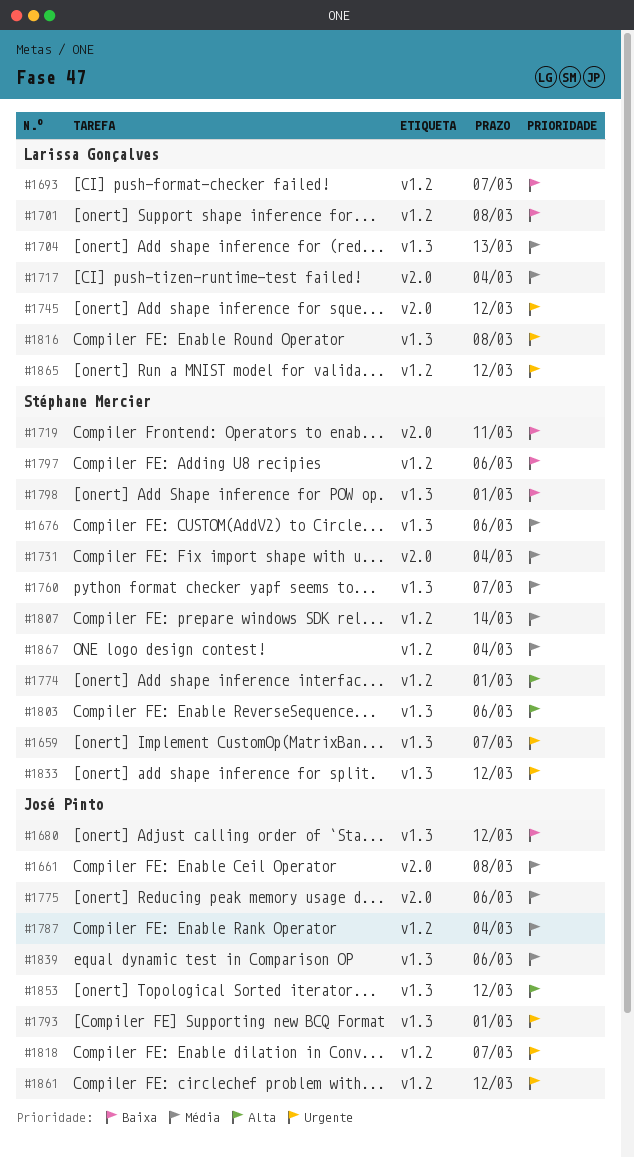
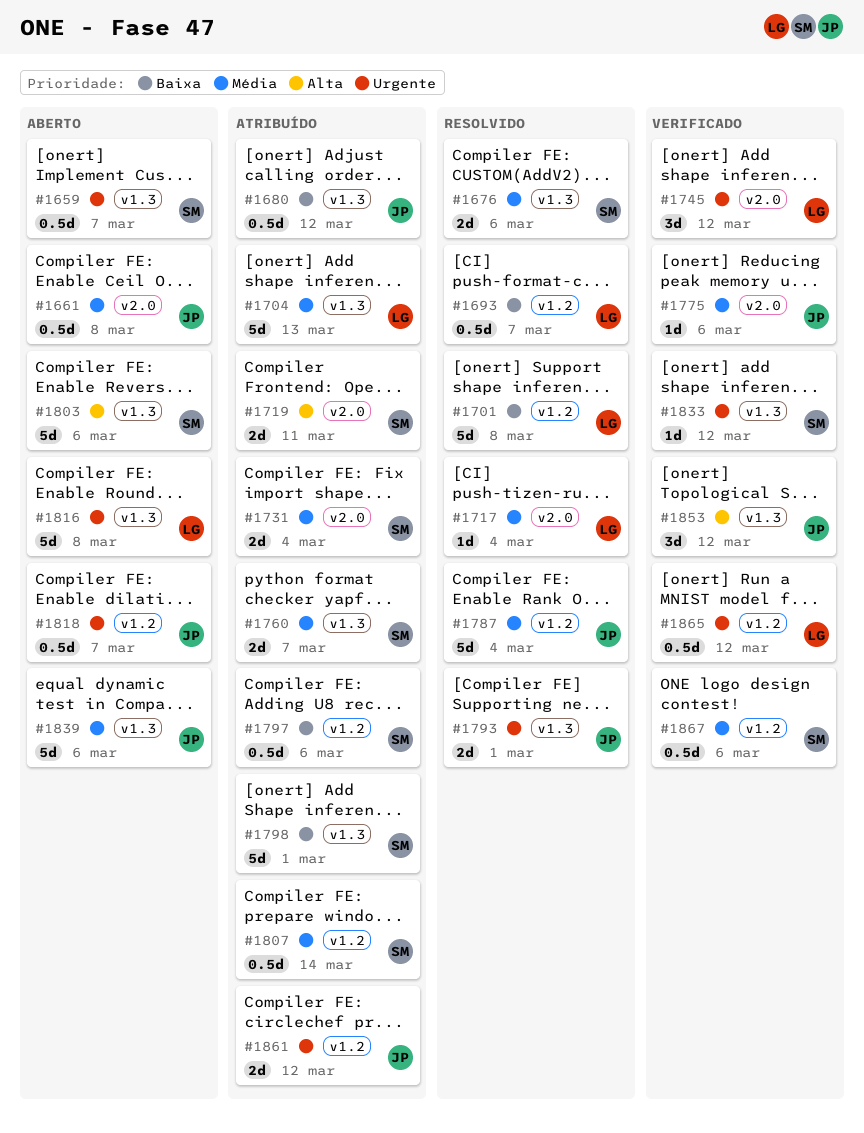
#1719, priority: Baixa -> Alta
#1774: present -> none
#1867, due: Mar 4 -> Mar 6

